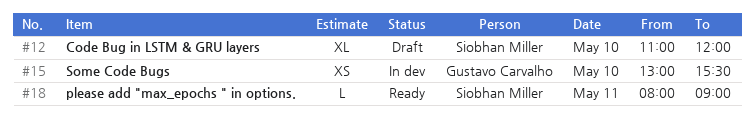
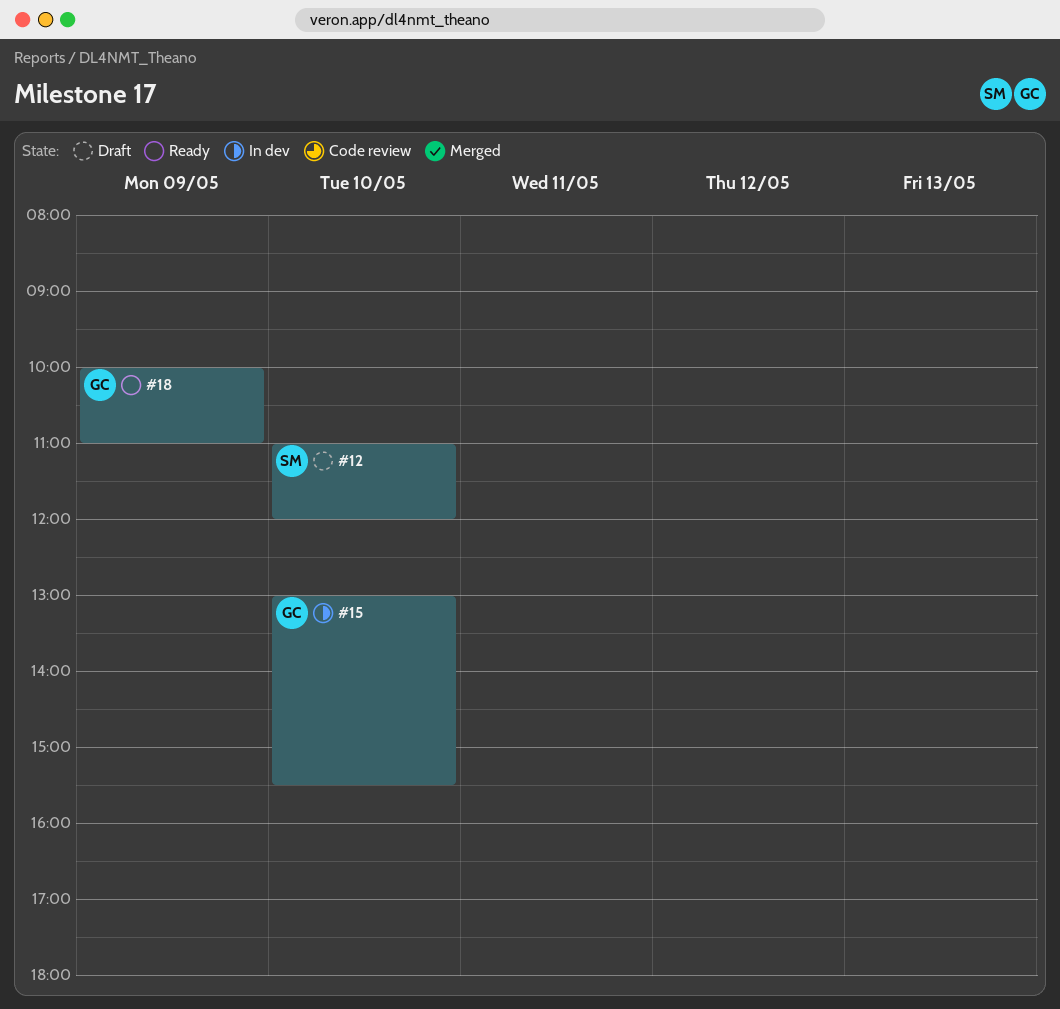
#18, owner: Siobhan Miller -> Gustavo Carvalho
#18, day: May 11 -> May 9
#18, begins: 08:00 -> 10:00
#18, ends: 09:00 -> 11:00

